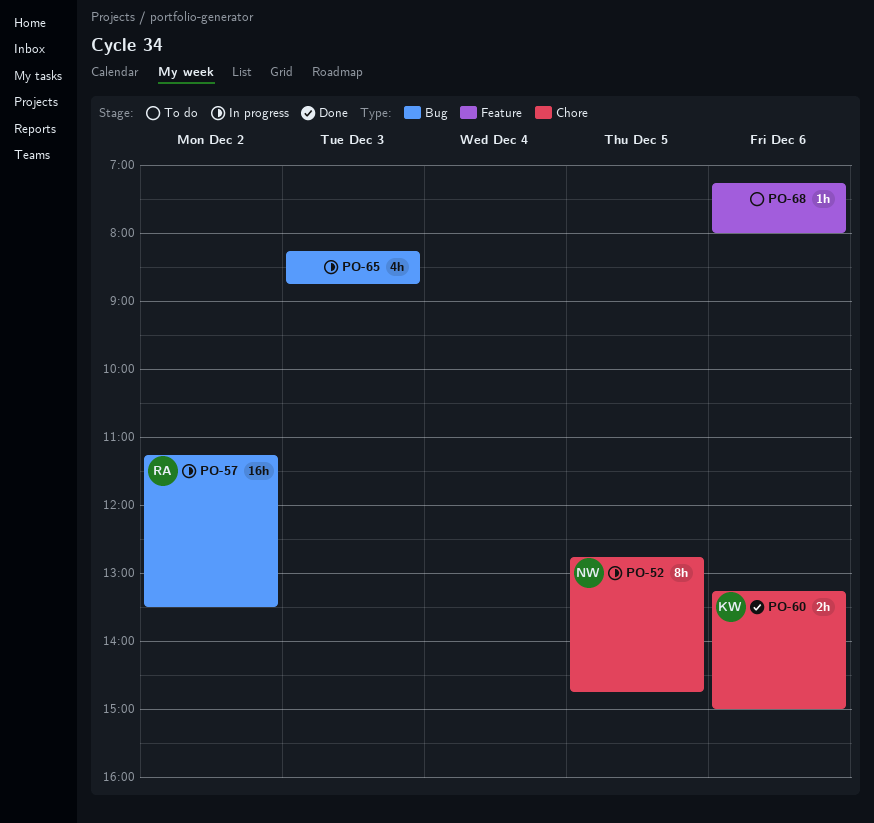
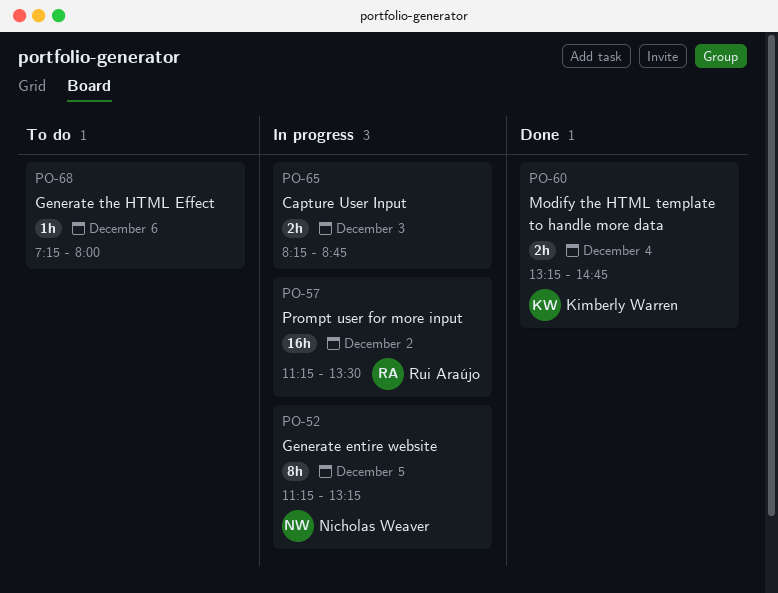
PO-52, begins: 12:45 -> 11:15
PO-52, ends: 14:45 -> 13:15
PO-60, day: Dec 6 -> Dec 4
PO-60, ends: 15:00 -> 14:45
PO-65, estimate: 4h -> 2h

